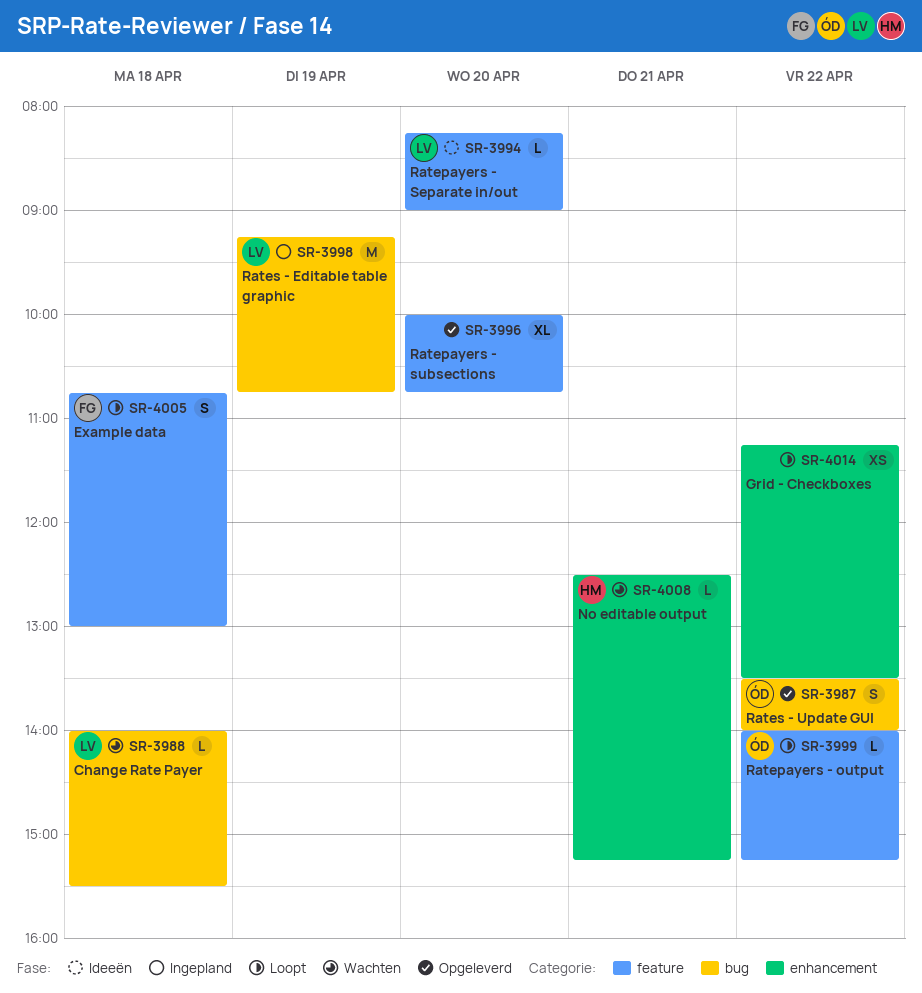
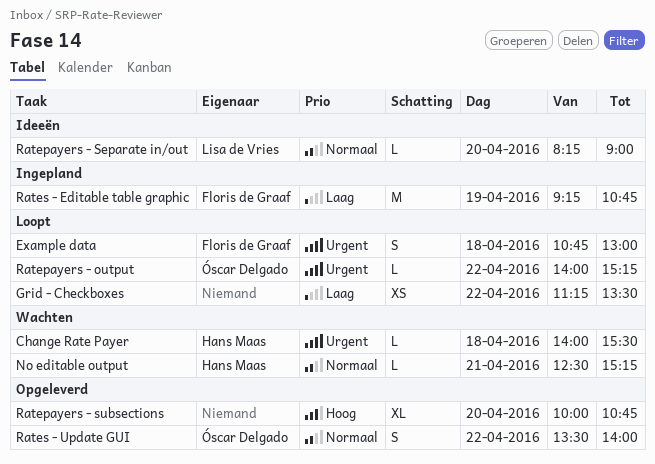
Change Rate Payer, owner: Lisa de Vries -> Hans Maas
Rates - Editable table graphic, owner: Lisa de Vries -> Floris de Graaf

